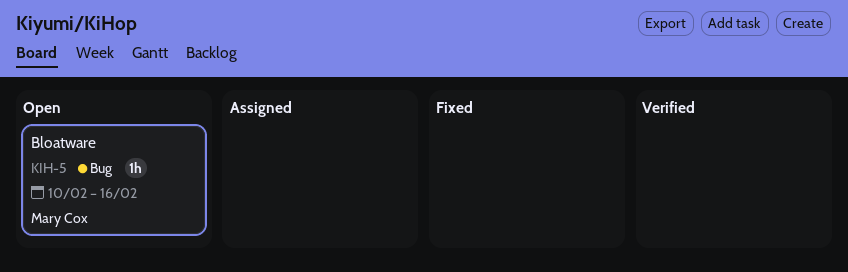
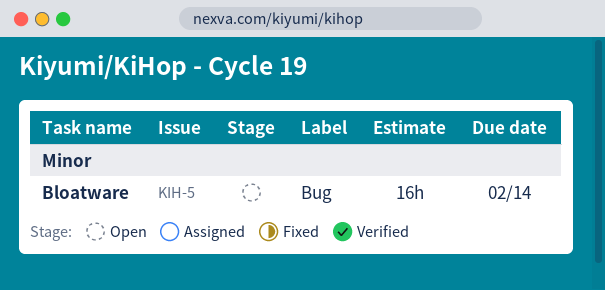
KIH-5, estimate: 1h -> 16h
KIH-5, due: Feb 16 -> Feb 14

